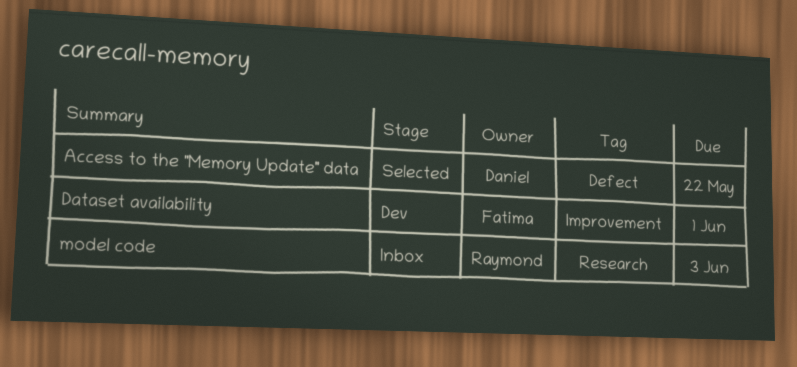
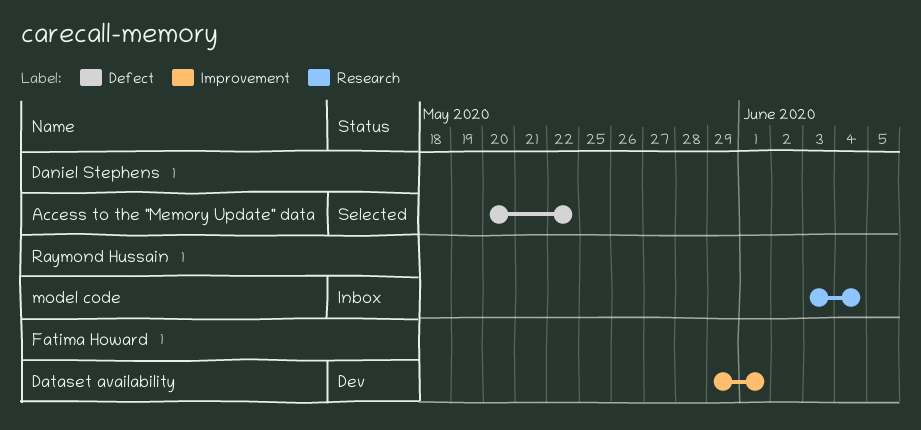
model code, due: Jun 3 -> Jun 4

